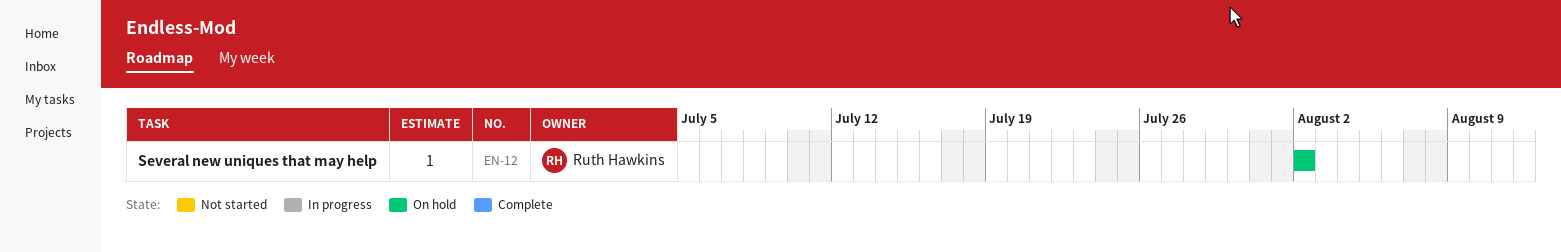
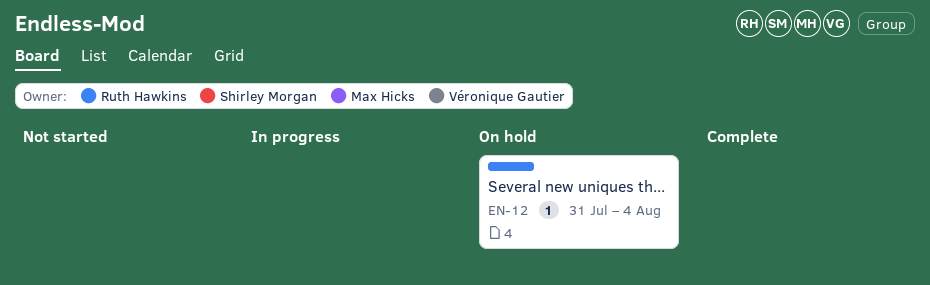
EN-12, start: Aug 2 -> Jul 31
EN-12, due: Aug 2 -> Aug 4

